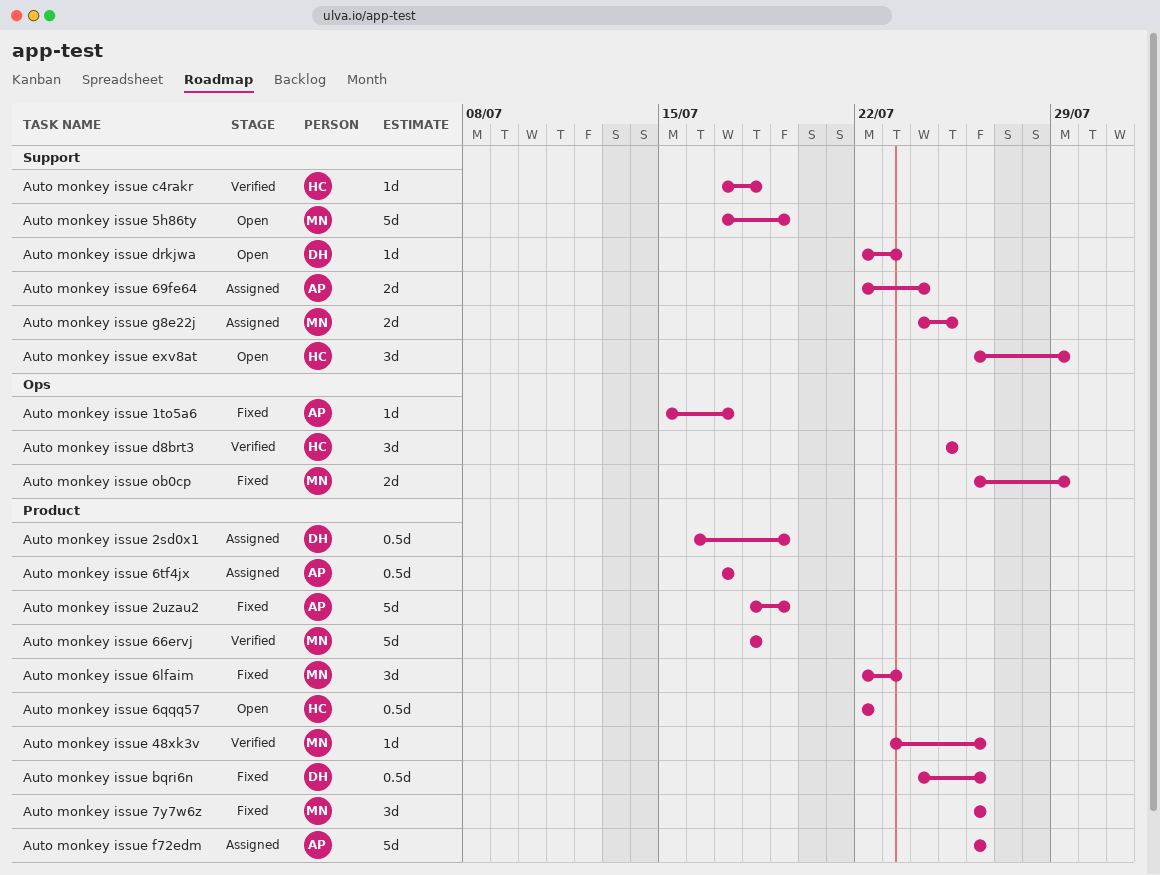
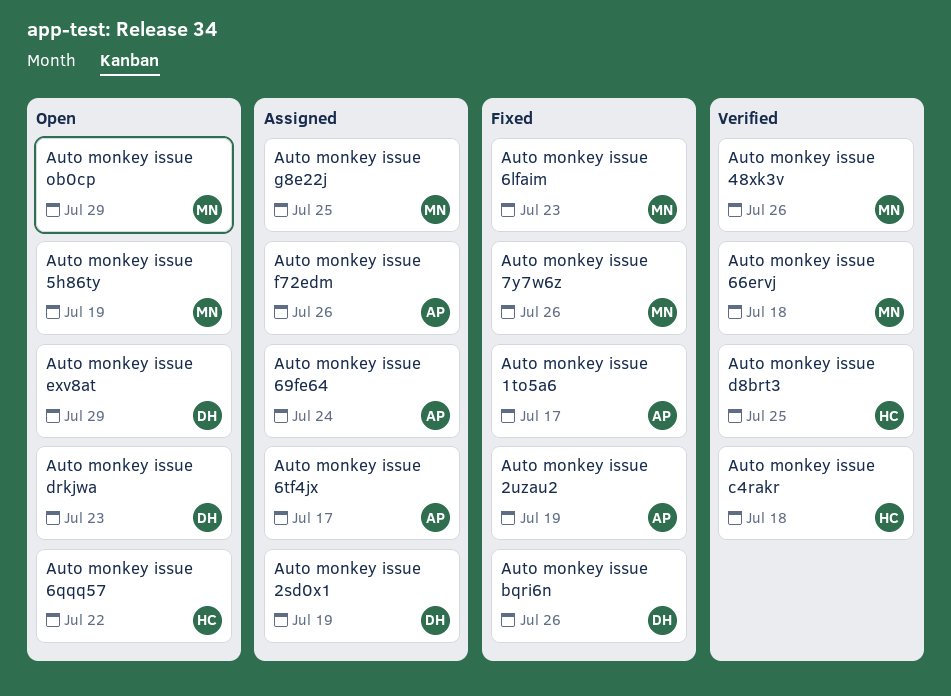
Auto monkey issue exv8at, owner: HC -> DH
Auto monkey issue ob0cp, status: Fixed -> Open

